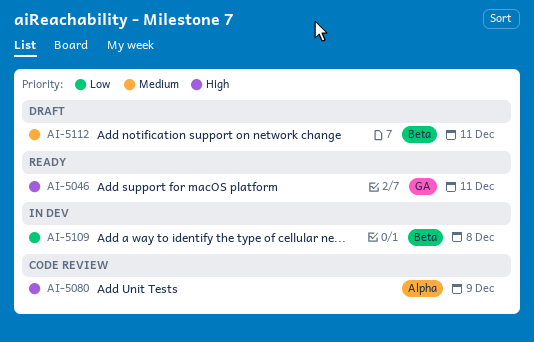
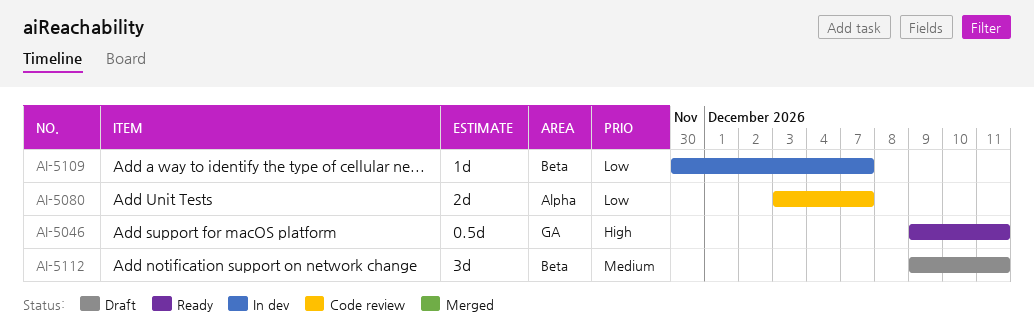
AI-5080, priority: High -> Low
AI-5080, due: Dec 9 -> Dec 7
AI-5109, due: Dec 8 -> Dec 7

